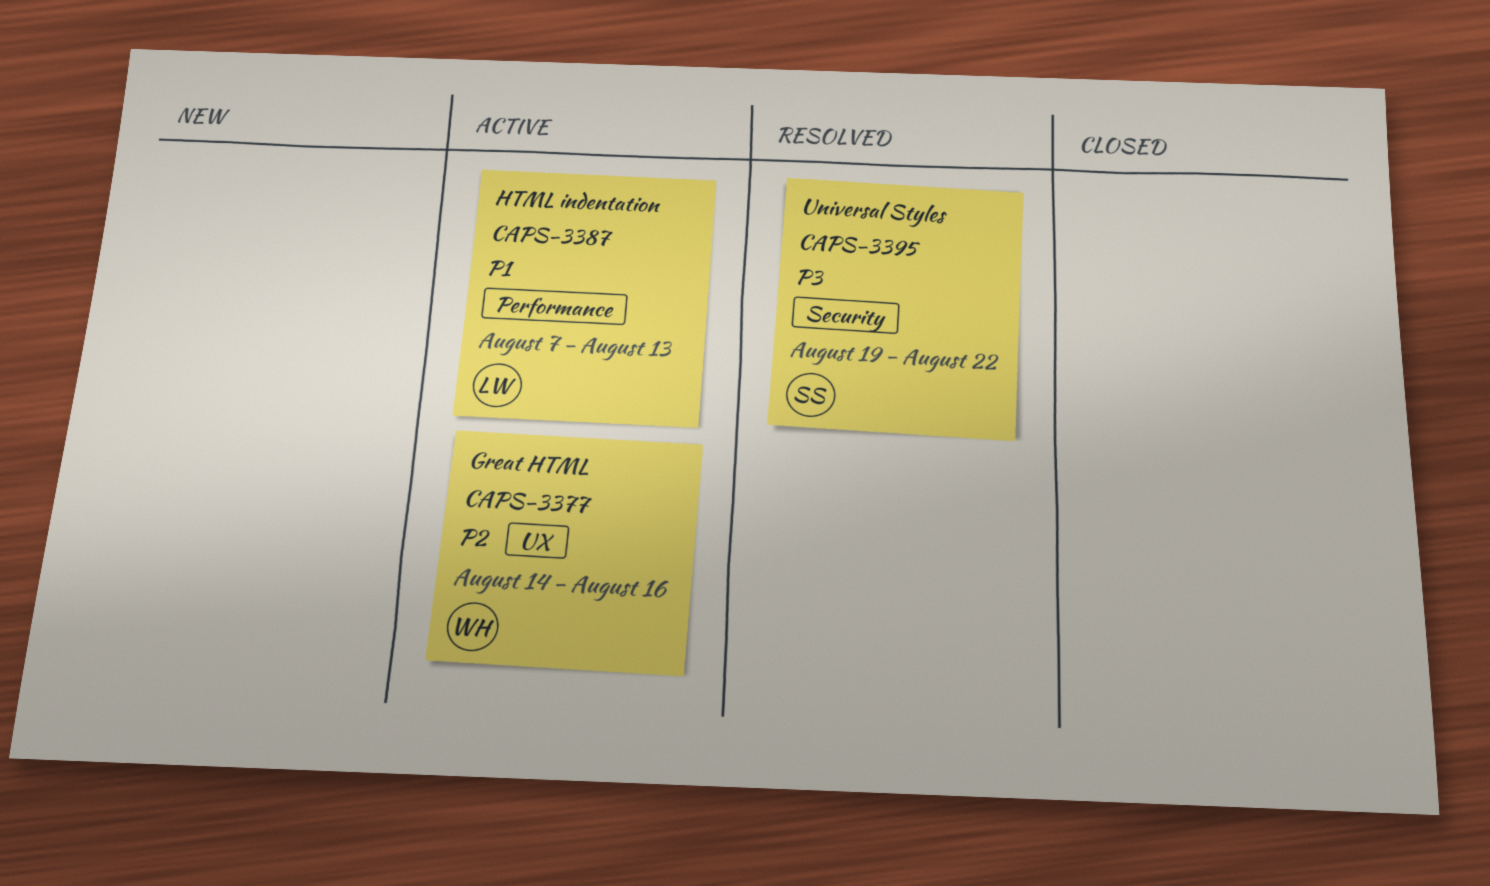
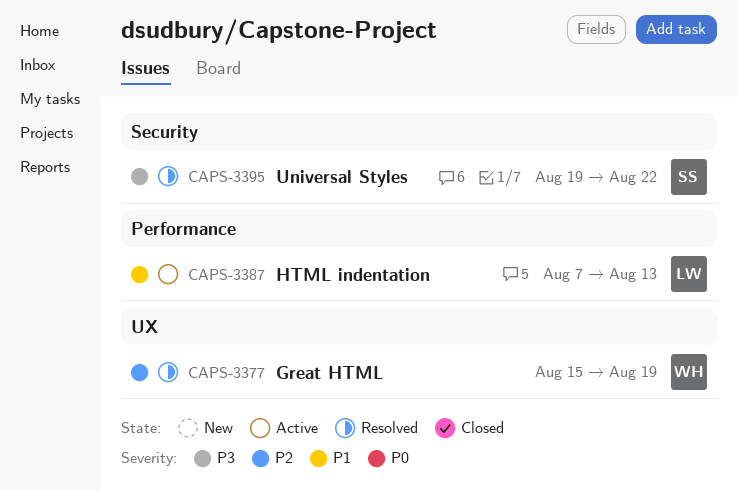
CAPS-3377, status: Active -> Resolved
CAPS-3377, start: Aug 14 -> Aug 15
CAPS-3377, due: Aug 16 -> Aug 19

